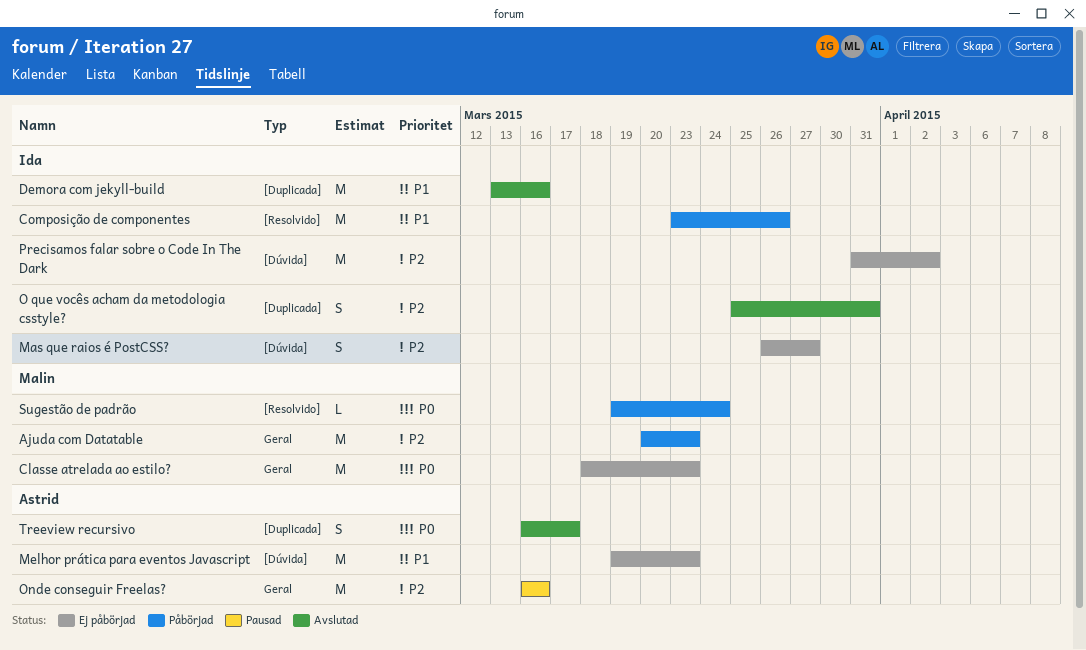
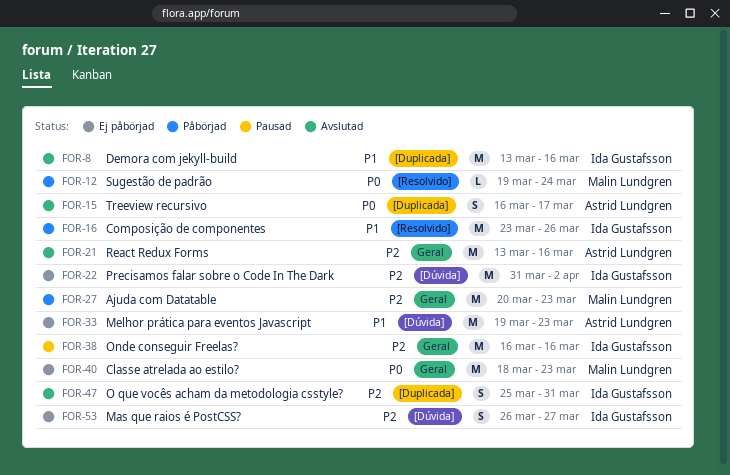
Onde conseguir Freelas?, owner: Astrid Lundgren -> Ida Gustafsson
React Redux Forms: none -> present

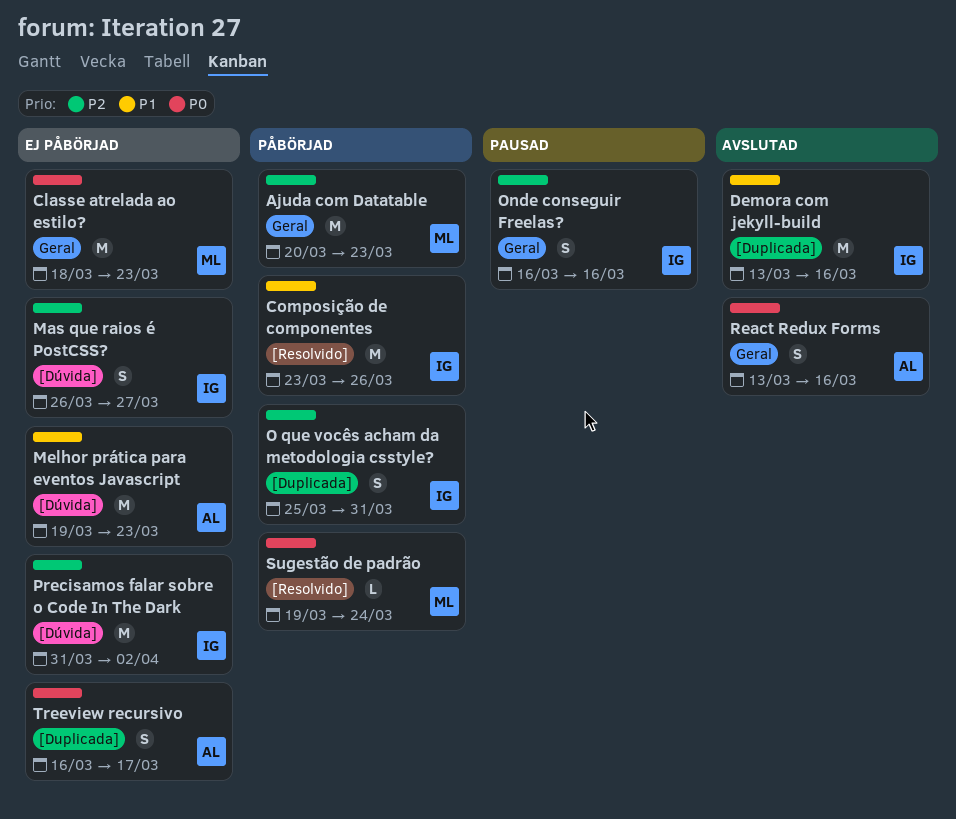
O que vocês acham da metodologia csstyle?, status: Avslutad -> Påbörjad
Onde conseguir Freelas?, estimate: M -> S
React Redux Forms, priority: P2 -> P0
React Redux Forms, estimate: M -> S
Treeview recursivo, status: Avslutad -> Ej påbörjad

